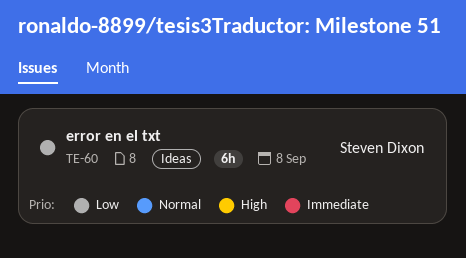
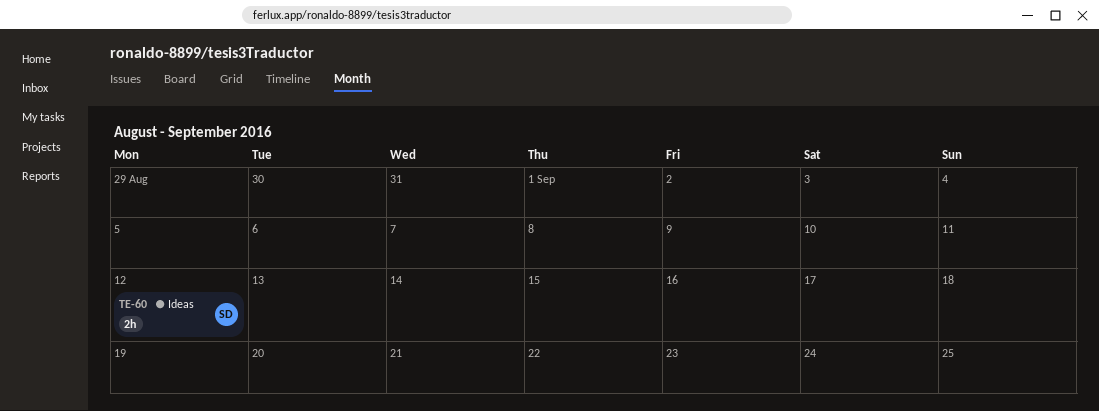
TE-60, estimate: 6h -> 2h
TE-60, due: Sep 8 -> Sep 12

